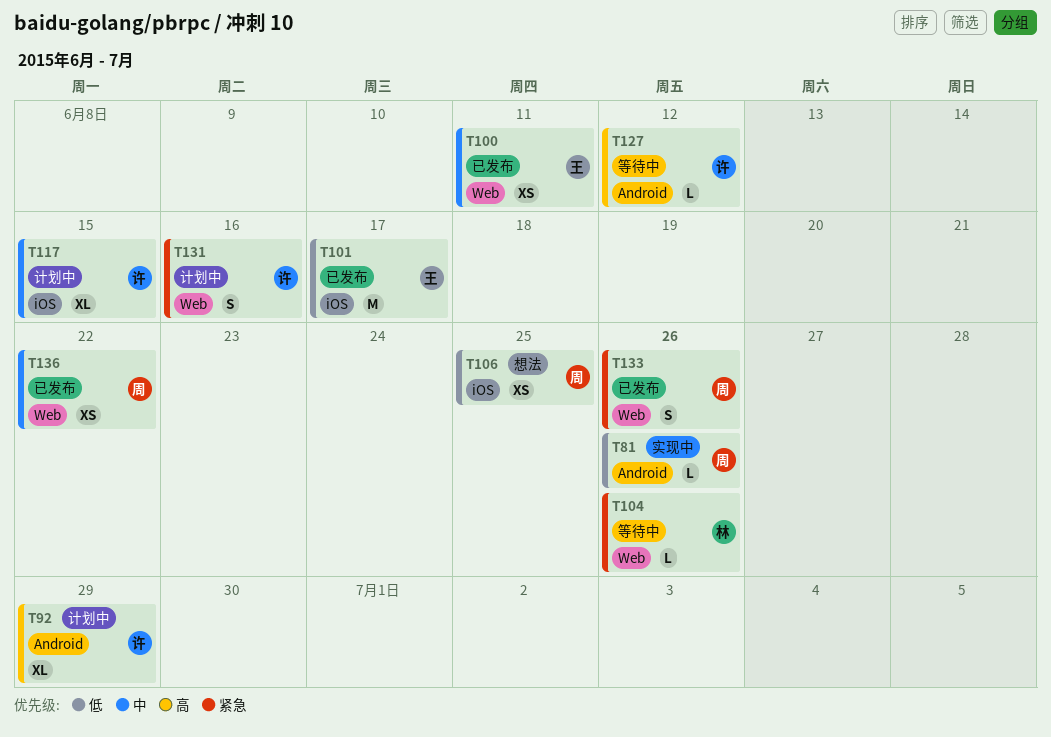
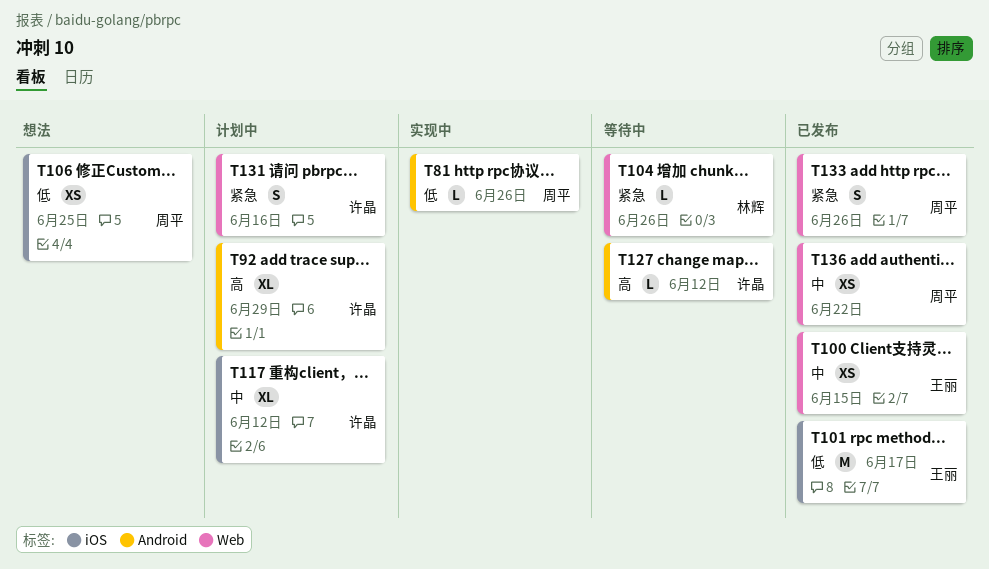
T100, due: Jun 11 -> Jun 15
T117, due: Jun 15 -> Jun 12

